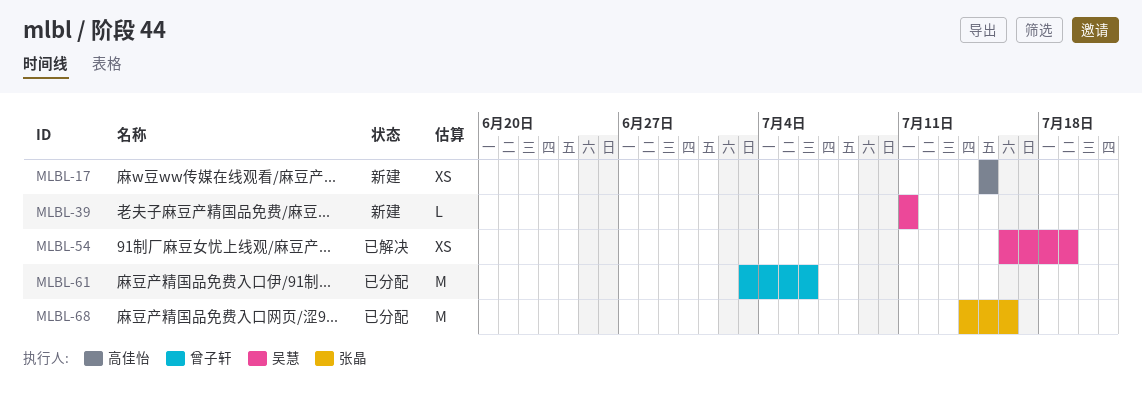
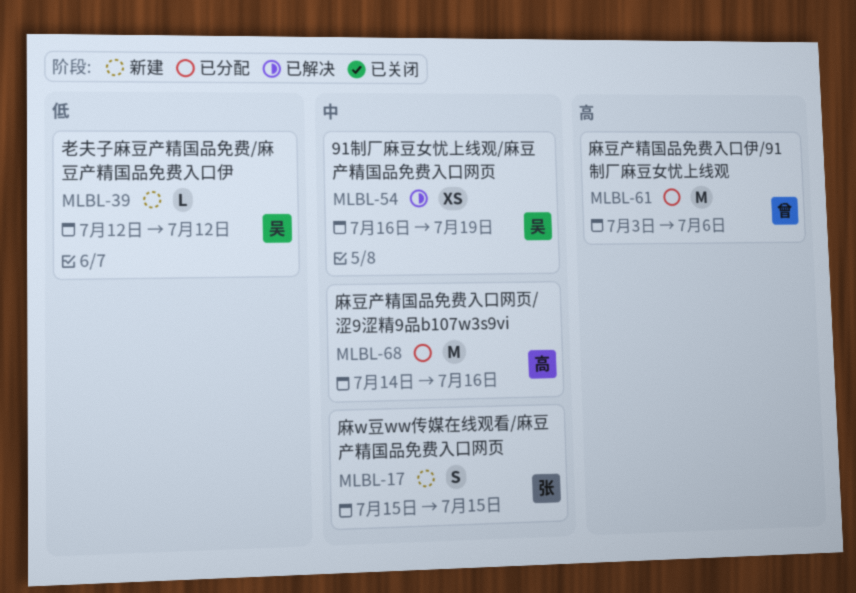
MLBL-17, owner: 高佳怡 -> 张晶
MLBL-17, estimate: XS -> S
MLBL-39, start: Jul 11 -> Jul 12
MLBL-39, due: Jul 11 -> Jul 12
MLBL-68, owner: 张晶 -> 高佳怡

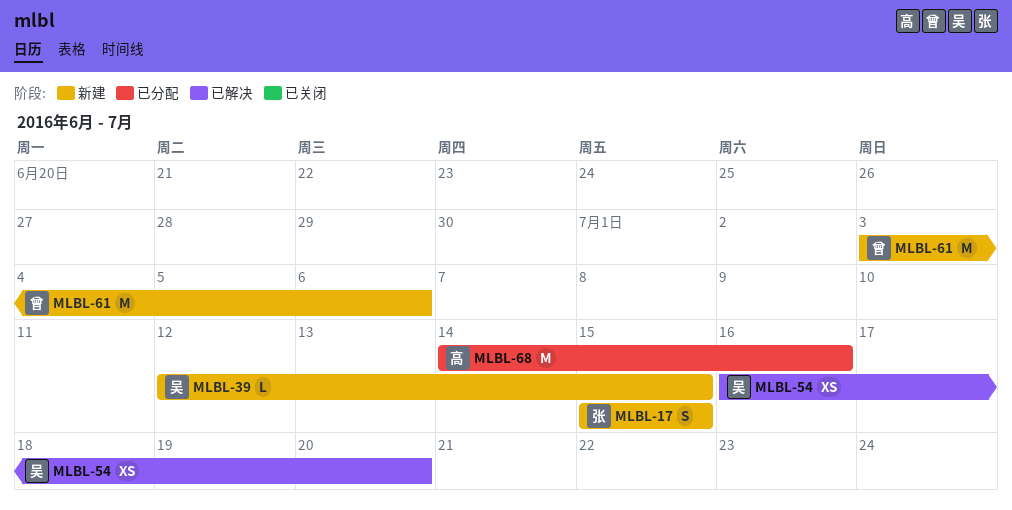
MLBL-39, due: Jul 12 -> Jul 15
MLBL-54, due: Jul 19 -> Jul 20
MLBL-61, status: 已分配 -> 新建

